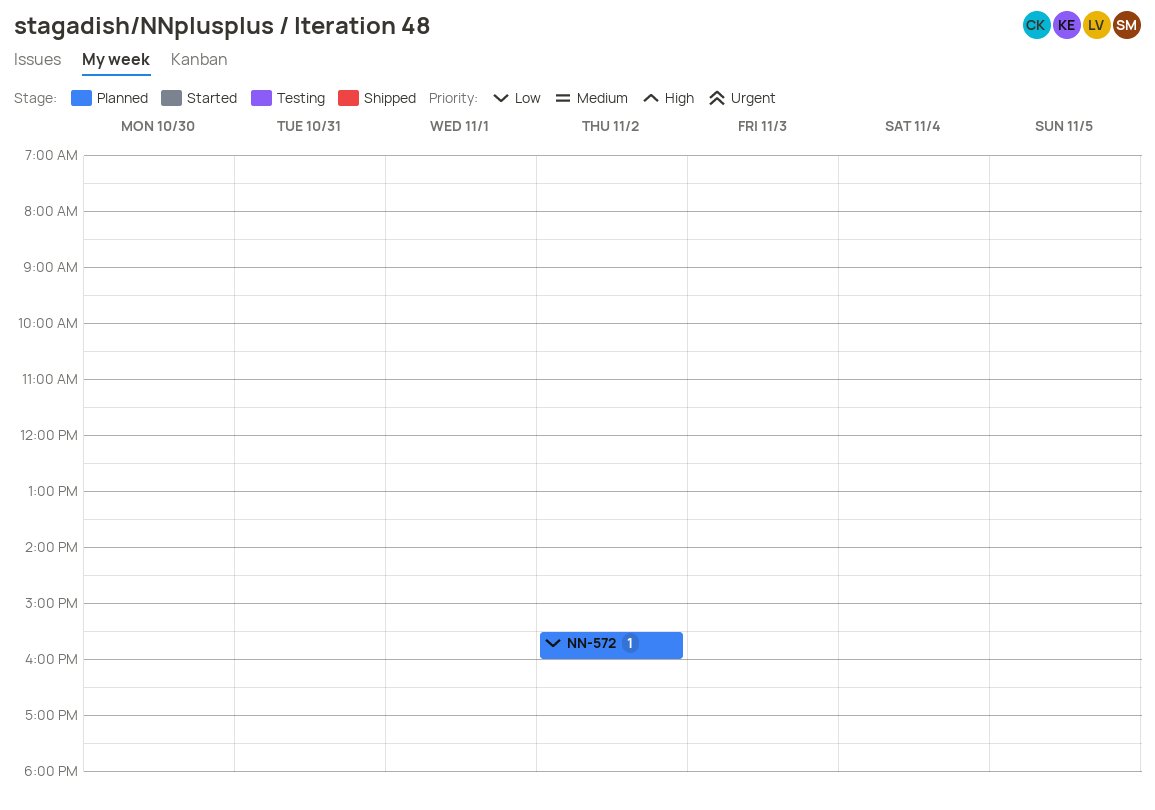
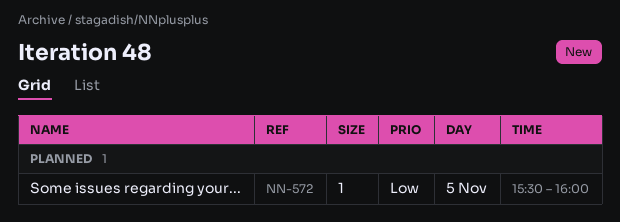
NN-572, day: Nov 2 -> Nov 5

